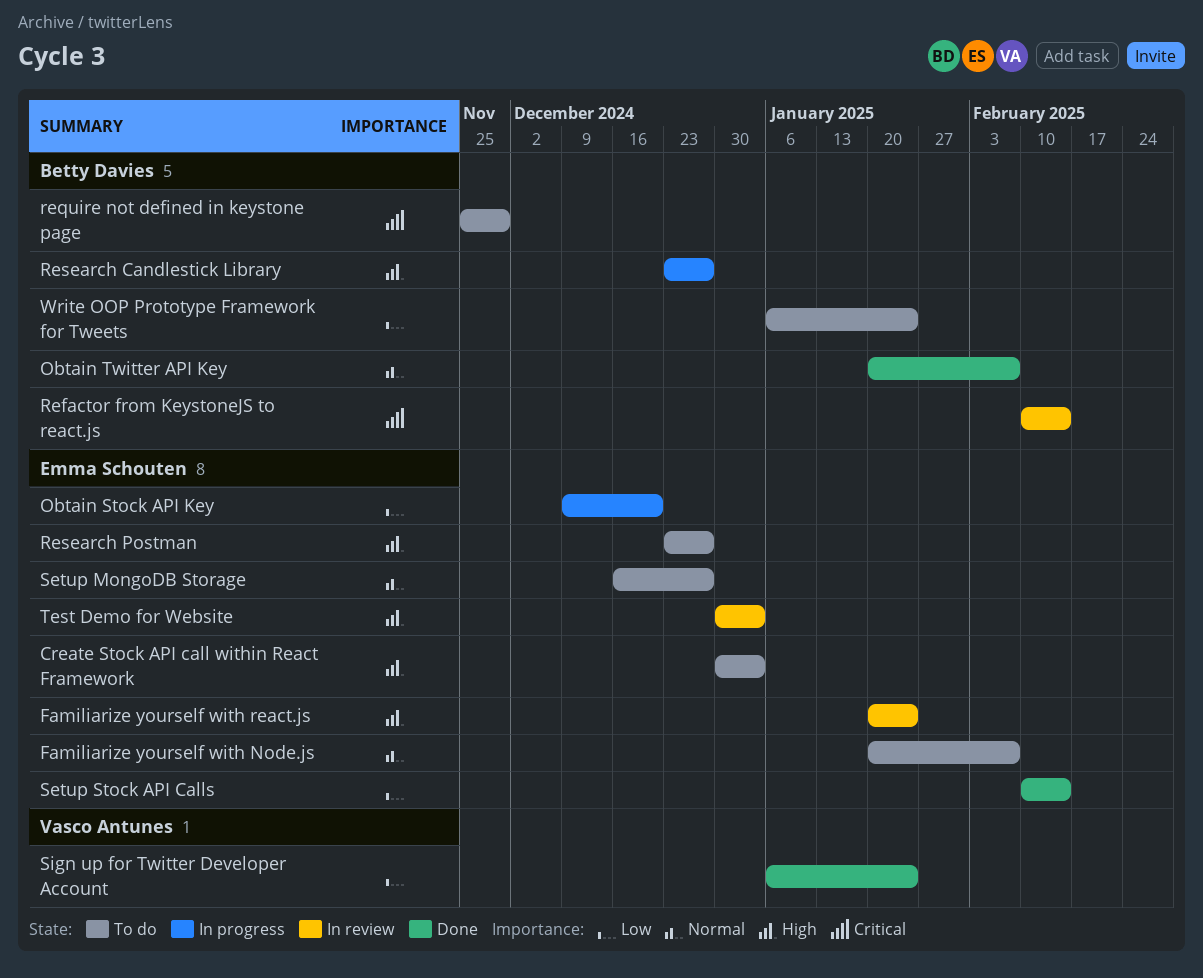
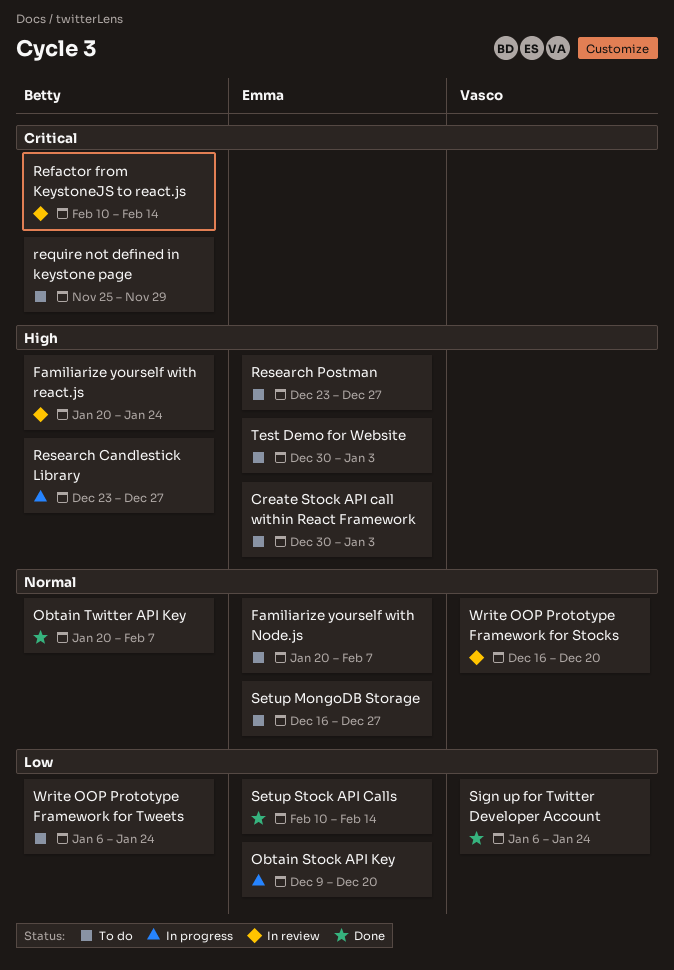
Familiarize yourself with react.js, owner: Emma Schouten -> Betty Davies
Test Demo for Website, status: In review -> To do
Write OOP Prototype Framework for Stocks: none -> present

